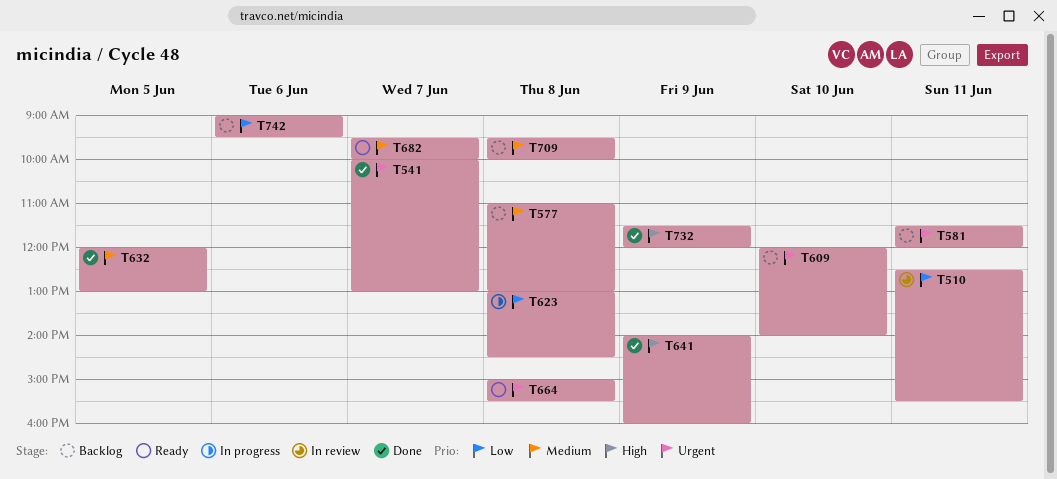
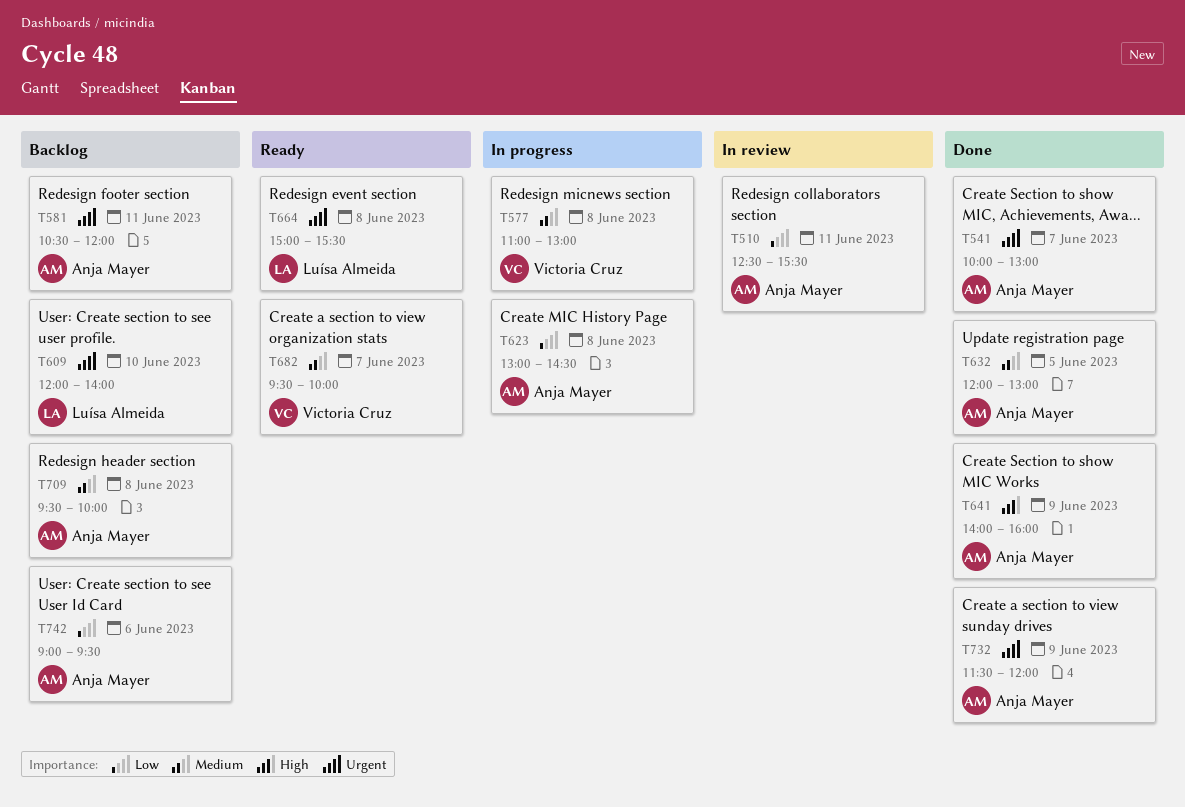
T577, status: Backlog -> In progress
T581, begins: 11:30 -> 10:30
T732, priority: High -> Urgent

